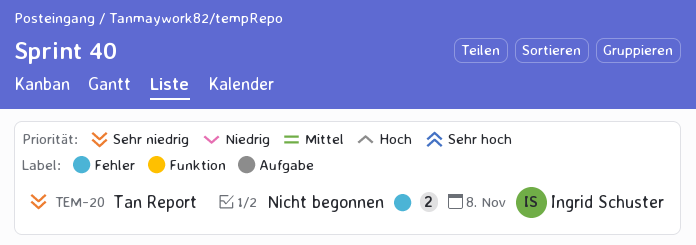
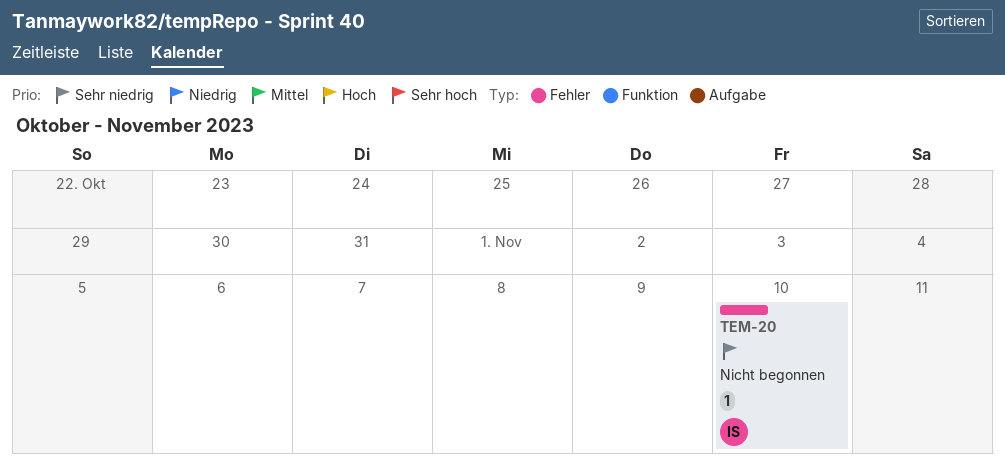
TEM-20, estimate: 2 -> 1
TEM-20, due: Nov 8 -> Nov 10

